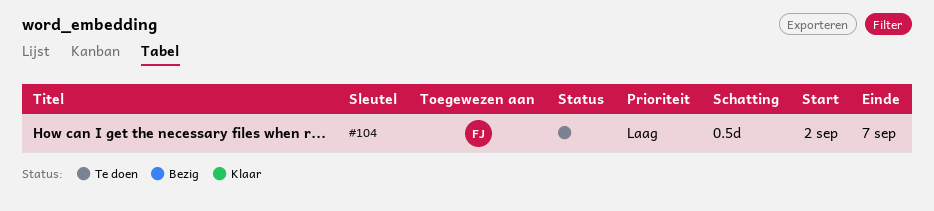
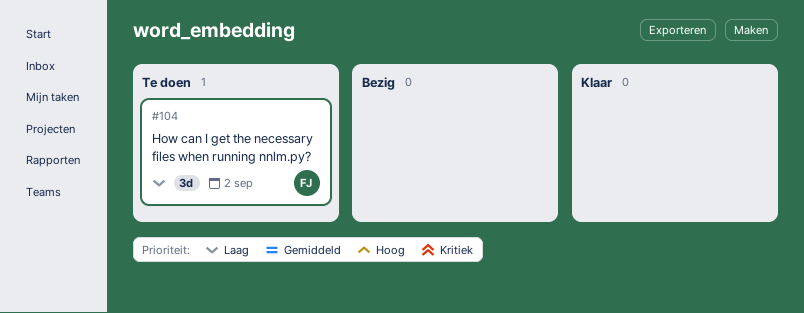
#104, estimate: 0.5d -> 3d
#104, due: Sep 7 -> Sep 2

